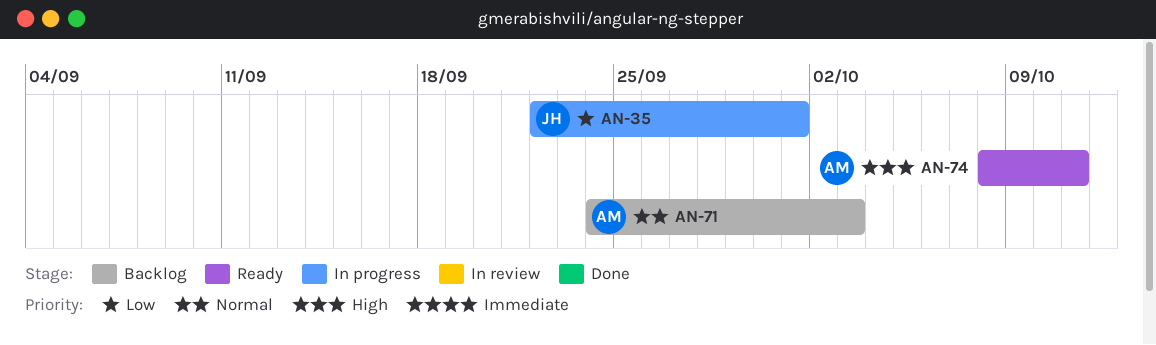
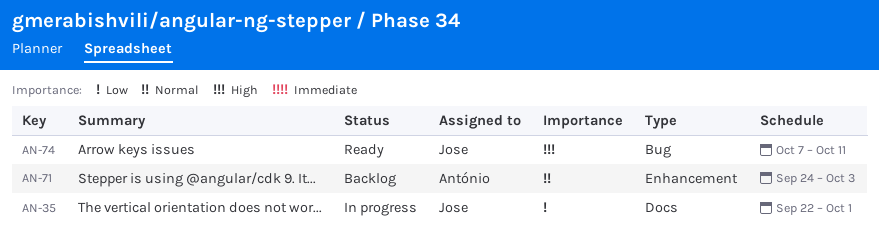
AN-74, owner: António -> Jose
AN-74, start: Oct 8 -> Oct 7

